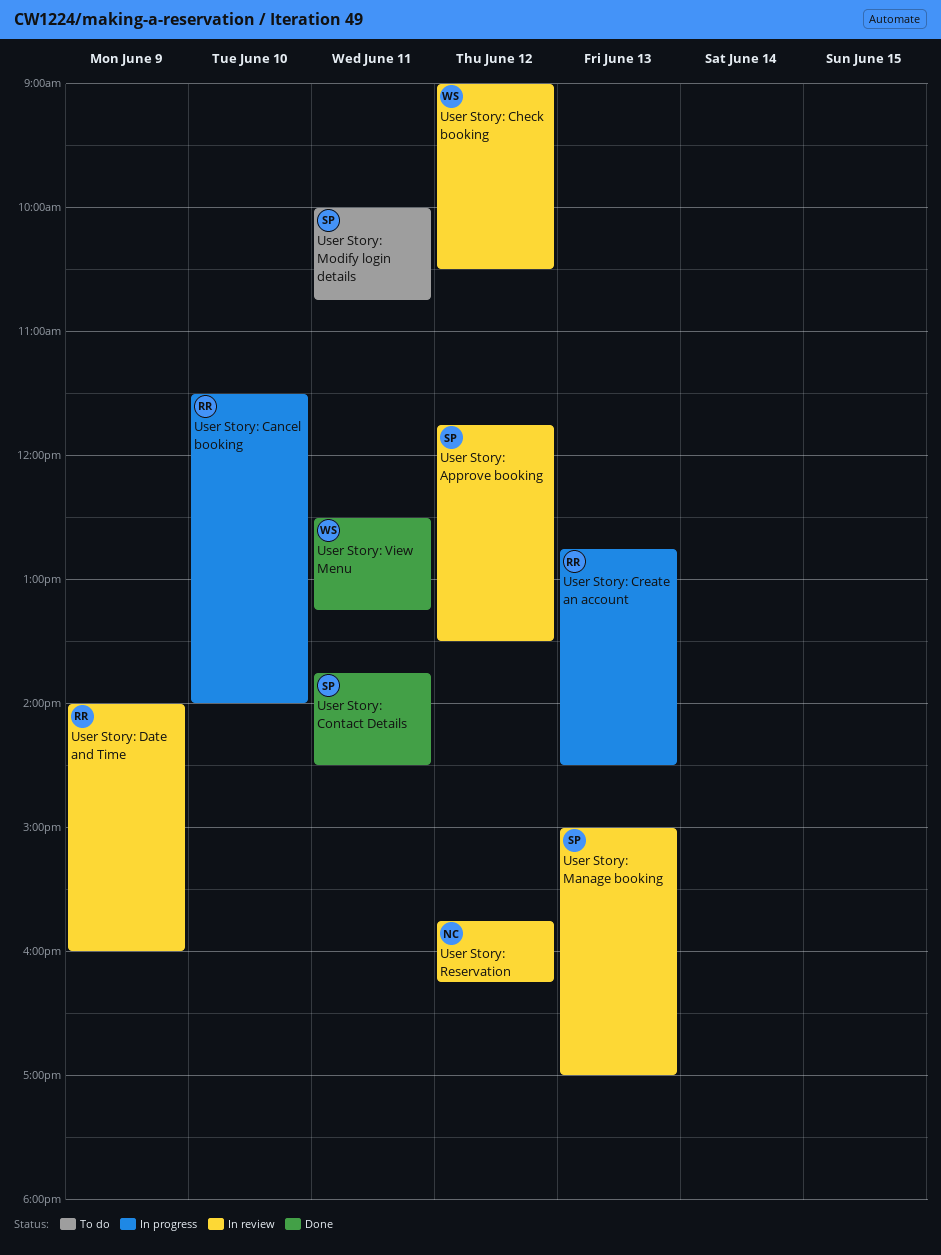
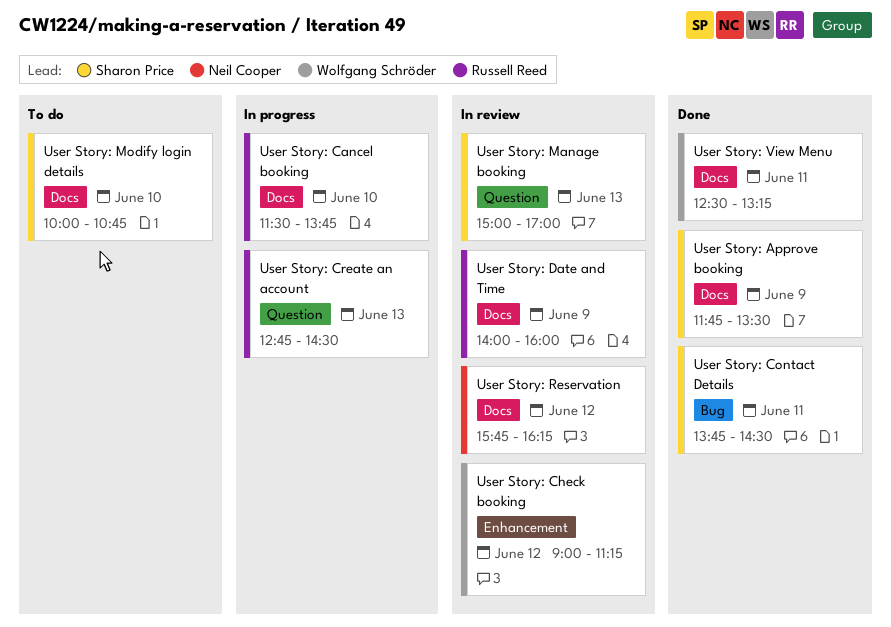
User Story: Approve booking, status: In review -> Done
User Story: Approve booking, day: Jun 12 -> Jun 9
User Story: Cancel booking, ends: 14:00 -> 13:45
User Story: Check booking, ends: 10:30 -> 11:15
User Story: Modify login details, day: Jun 11 -> Jun 10

